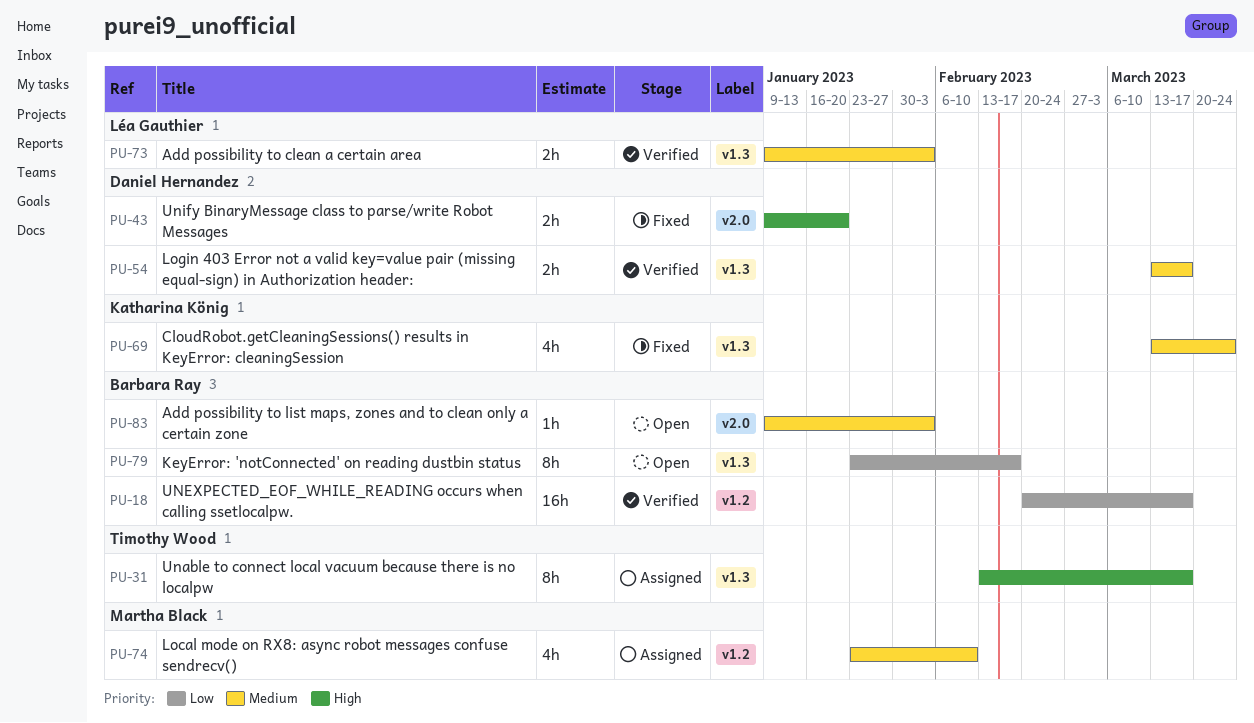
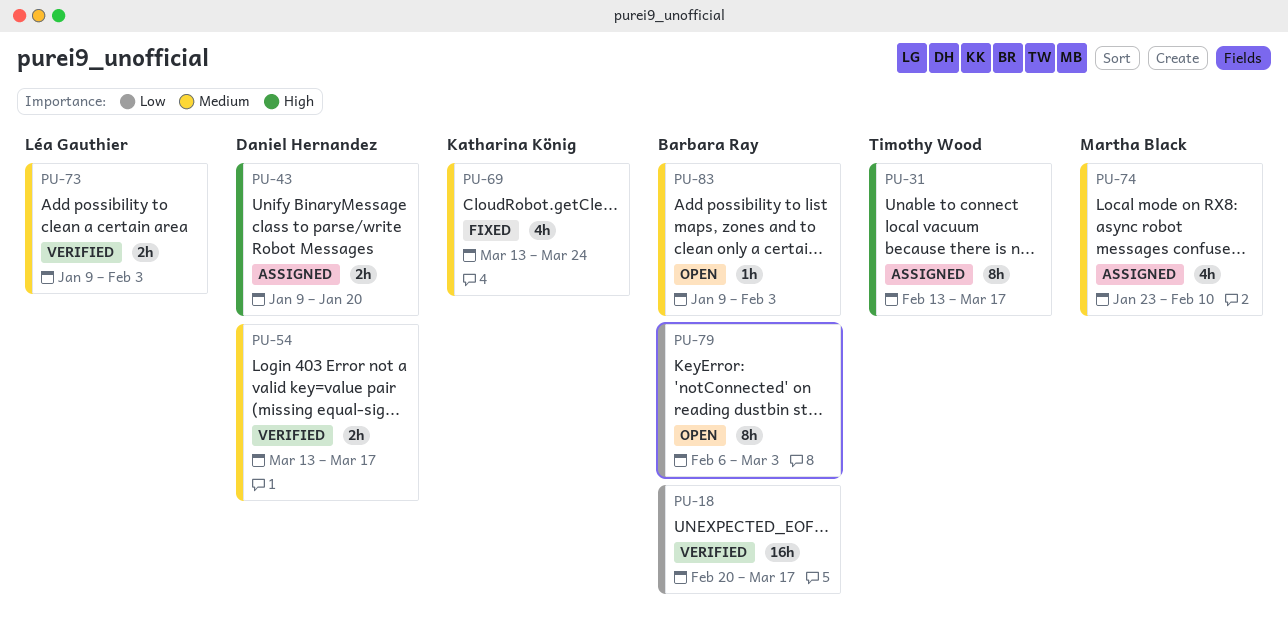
PU-43, status: Fixed -> Assigned
PU-79, start: Jan 23 -> Feb 6
PU-79, due: Feb 17 -> Mar 3

